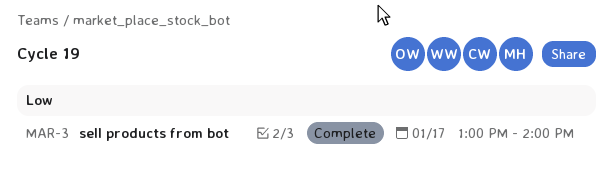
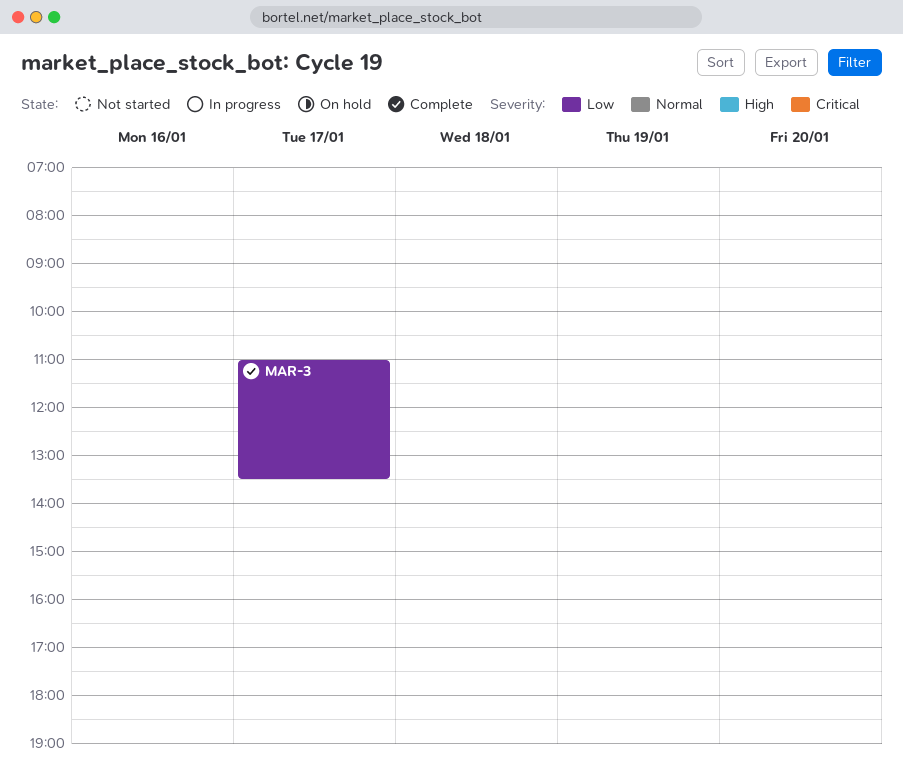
MAR-3, begins: 13:00 -> 11:00
MAR-3, ends: 14:00 -> 13:30

